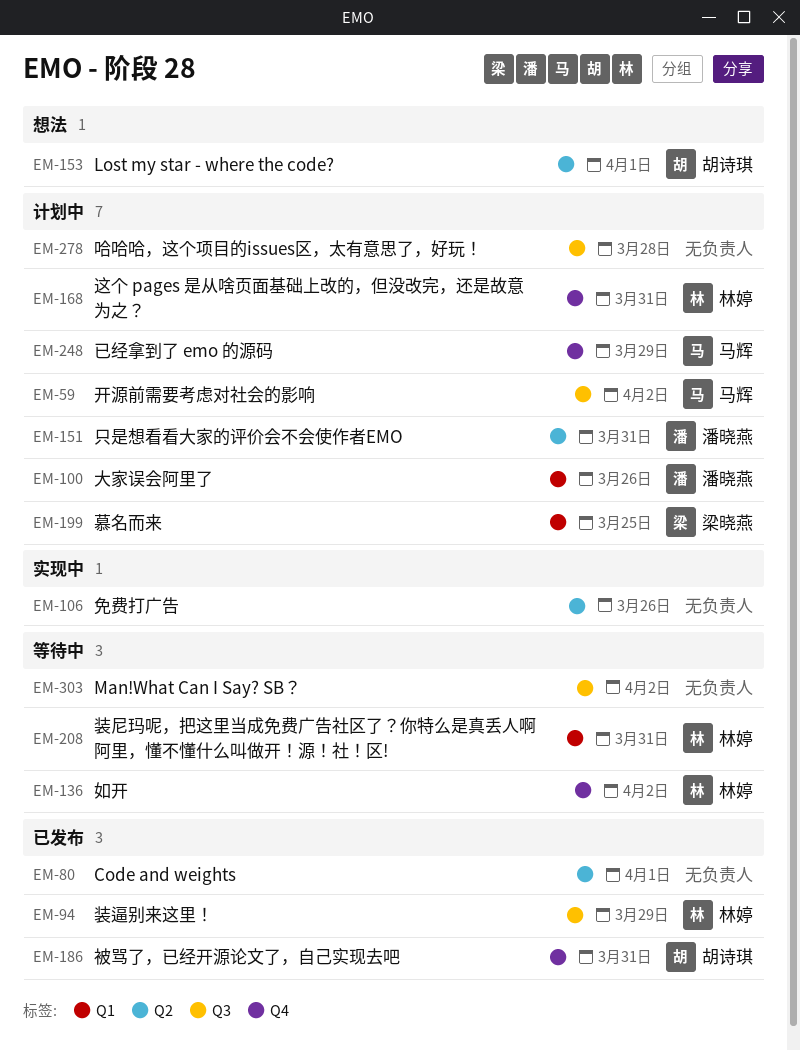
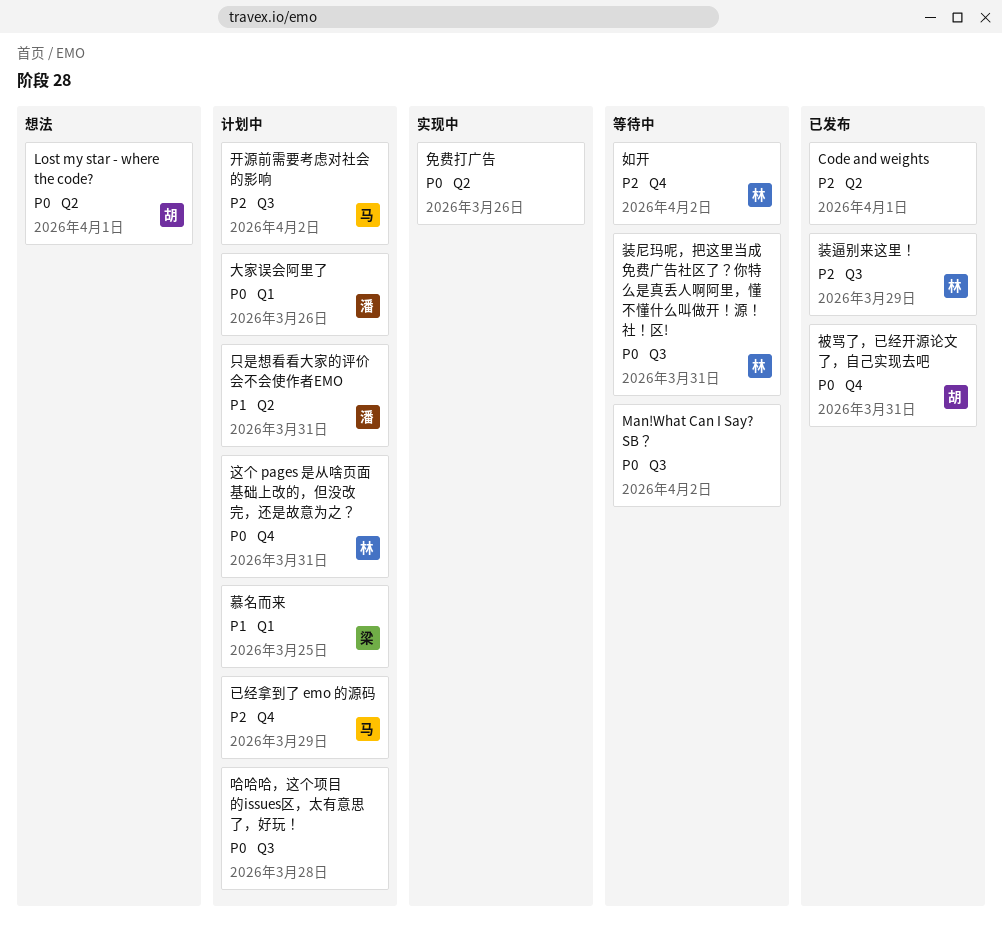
装尼玛呢，把这里当成免费广告社区了？你特么是真丢人啊阿里，懂不懂什么叫做开！源！社！区!, label: Q1 -> Q3

